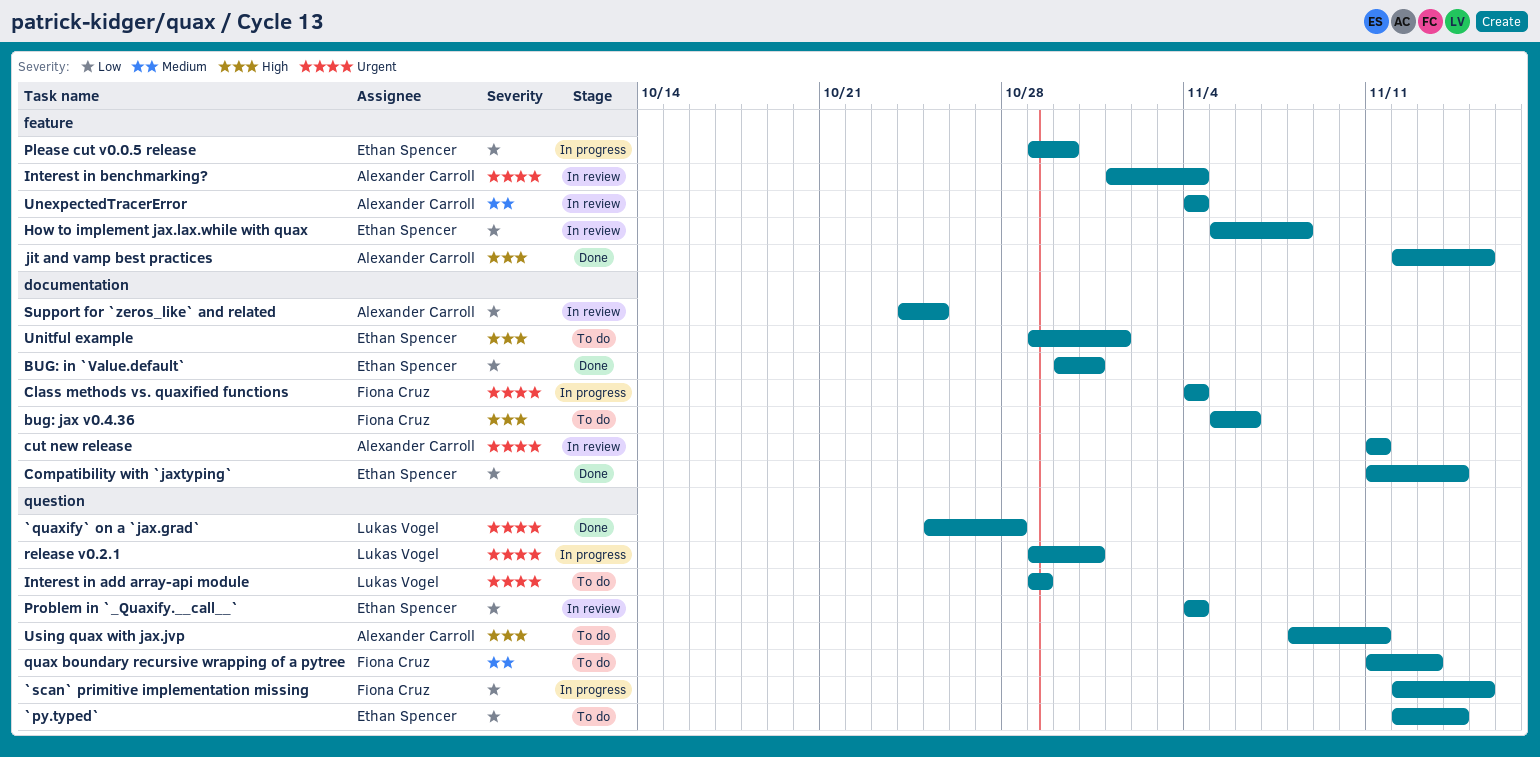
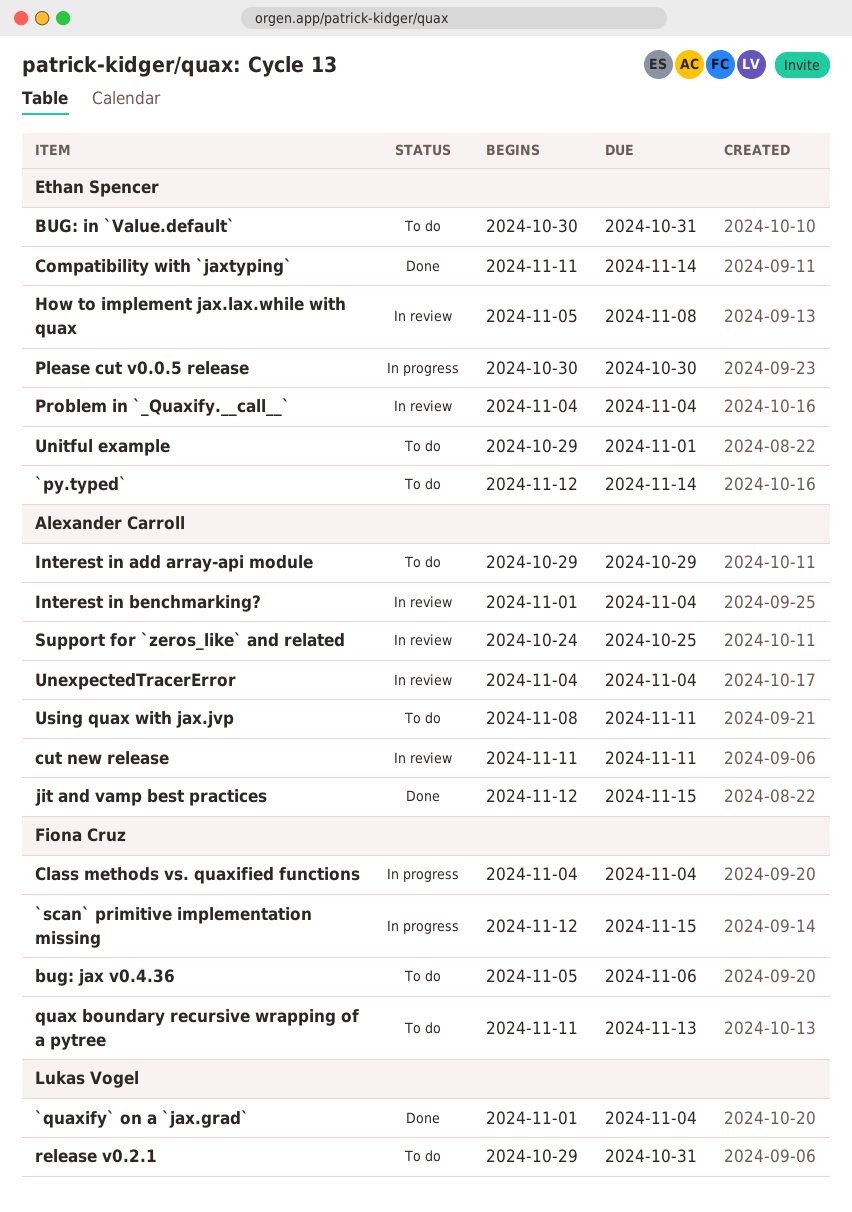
`quaxify` on a `jax.grad`, start: Oct 25 -> Nov 1
`quaxify` on a `jax.grad`, due: Oct 28 -> Nov 4
BUG: in `Value.default`, status: Done -> To do
Interest in add array-api module, owner: Lukas Vogel -> Alexander Carroll
Please cut v0.0.5 release, start: Oct 29 -> Oct 30
release v0.2.1, status: In progress -> To do

